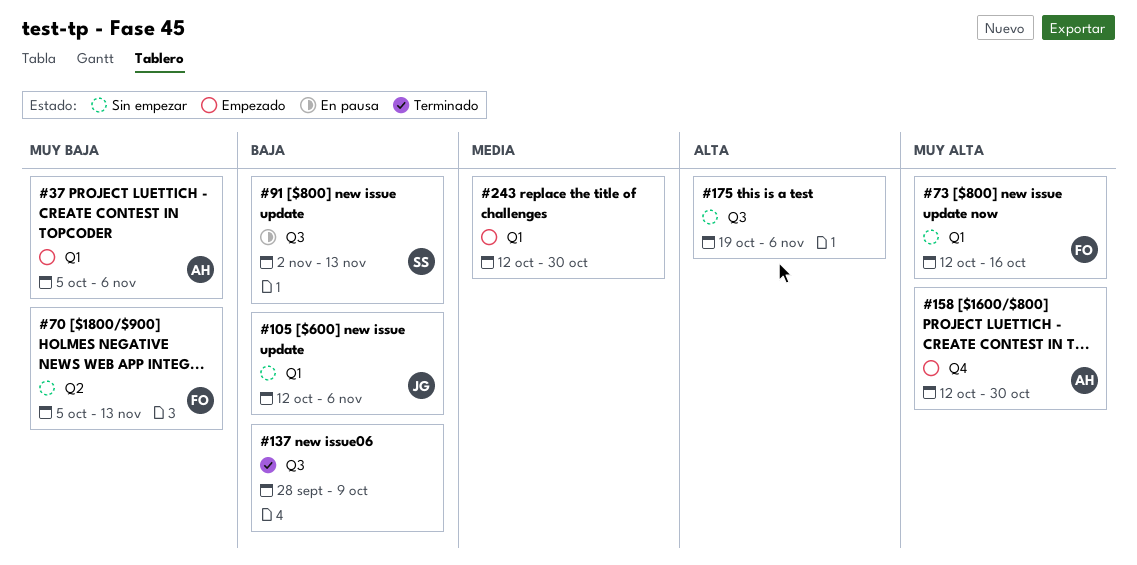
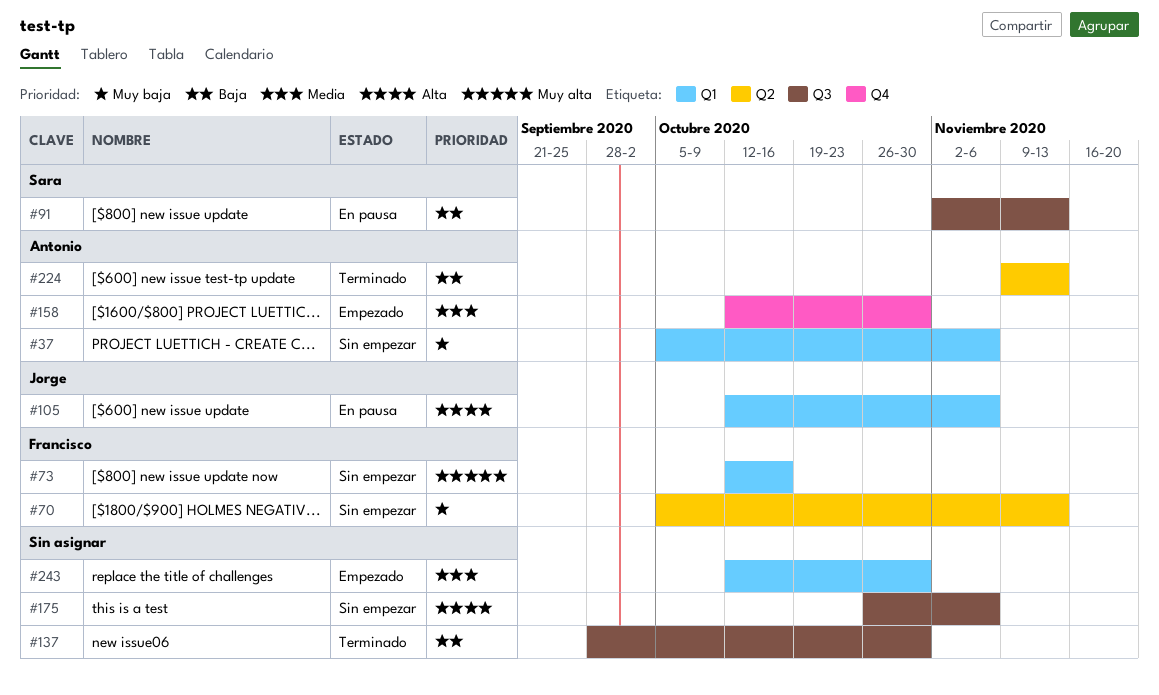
#37, status: Empezado -> Sin empezar
#105, status: Sin empezar -> En pausa
#105, priority: Baja -> Alta
#137, due: Oct 9 -> Oct 30
#158, priority: Muy alta -> Media
#175, start: Oct 19 -> Oct 26
#224: none -> present

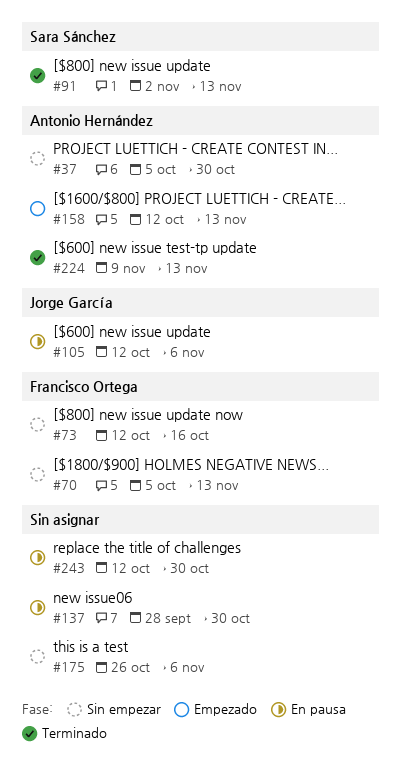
#37, due: Nov 6 -> Oct 30
#91, status: En pausa -> Terminado
#137, status: Terminado -> En pausa
#158, due: Oct 30 -> Nov 13
#243, status: Empezado -> En pausa

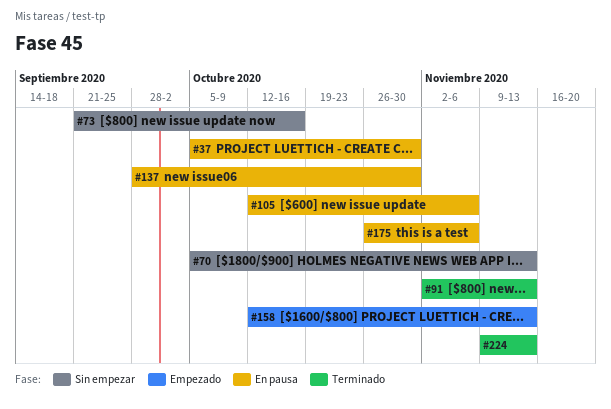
#37, status: Sin empezar -> En pausa
#73, start: Oct 12 -> Sep 21
#175, status: Sin empezar -> En pausa
#243: present -> none

